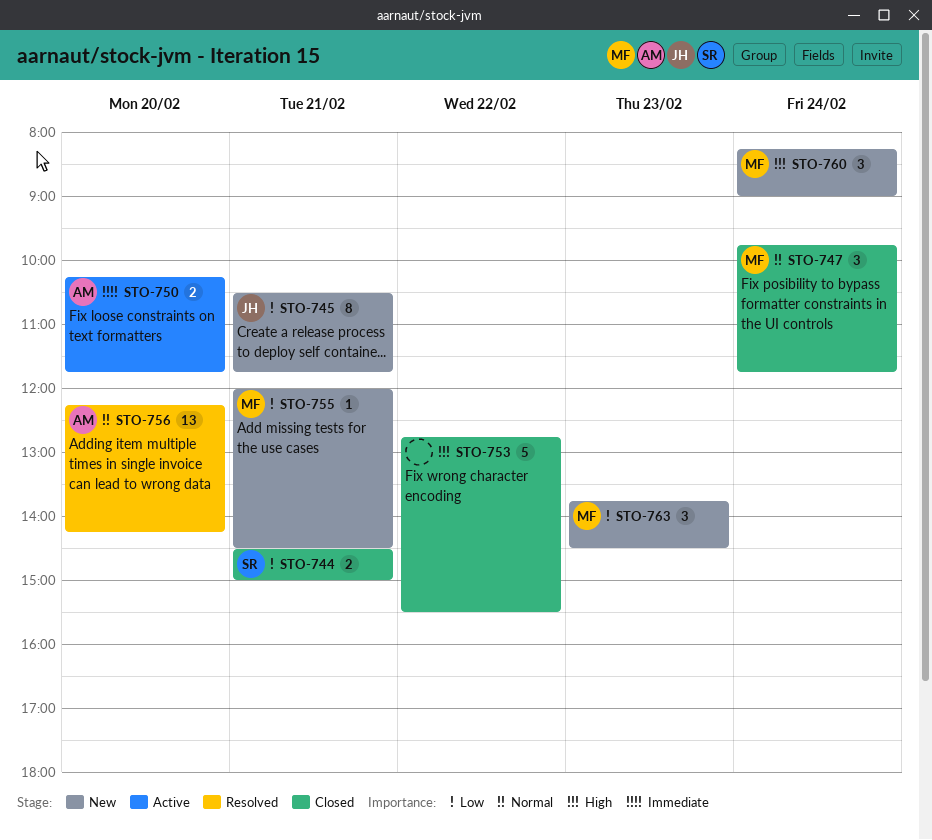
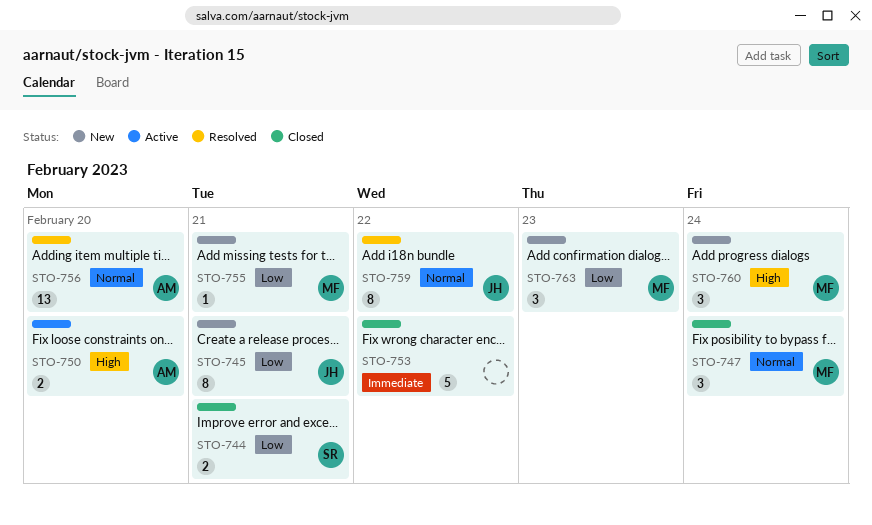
STO-750, priority: Immediate -> High
STO-753, priority: High -> Immediate
STO-759: none -> present

